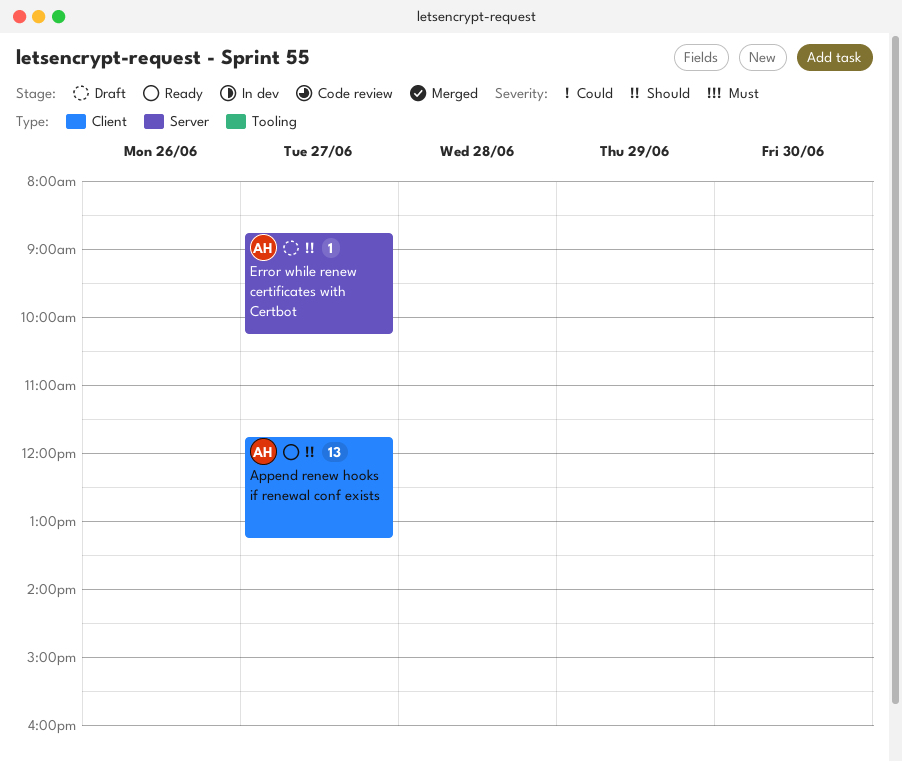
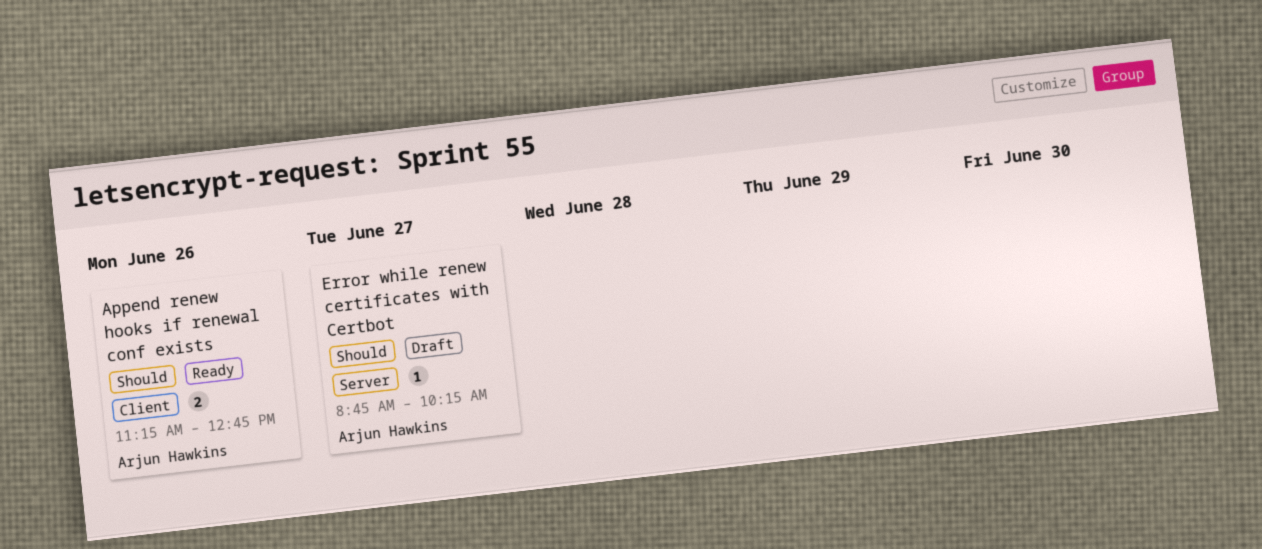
Append renew hooks if renewal conf exists, estimate: 13 -> 2
Append renew hooks if renewal conf exists, day: Jun 27 -> Jun 26
Append renew hooks if renewal conf exists, begins: 11:45 -> 11:15
Append renew hooks if renewal conf exists, ends: 13:15 -> 12:45

